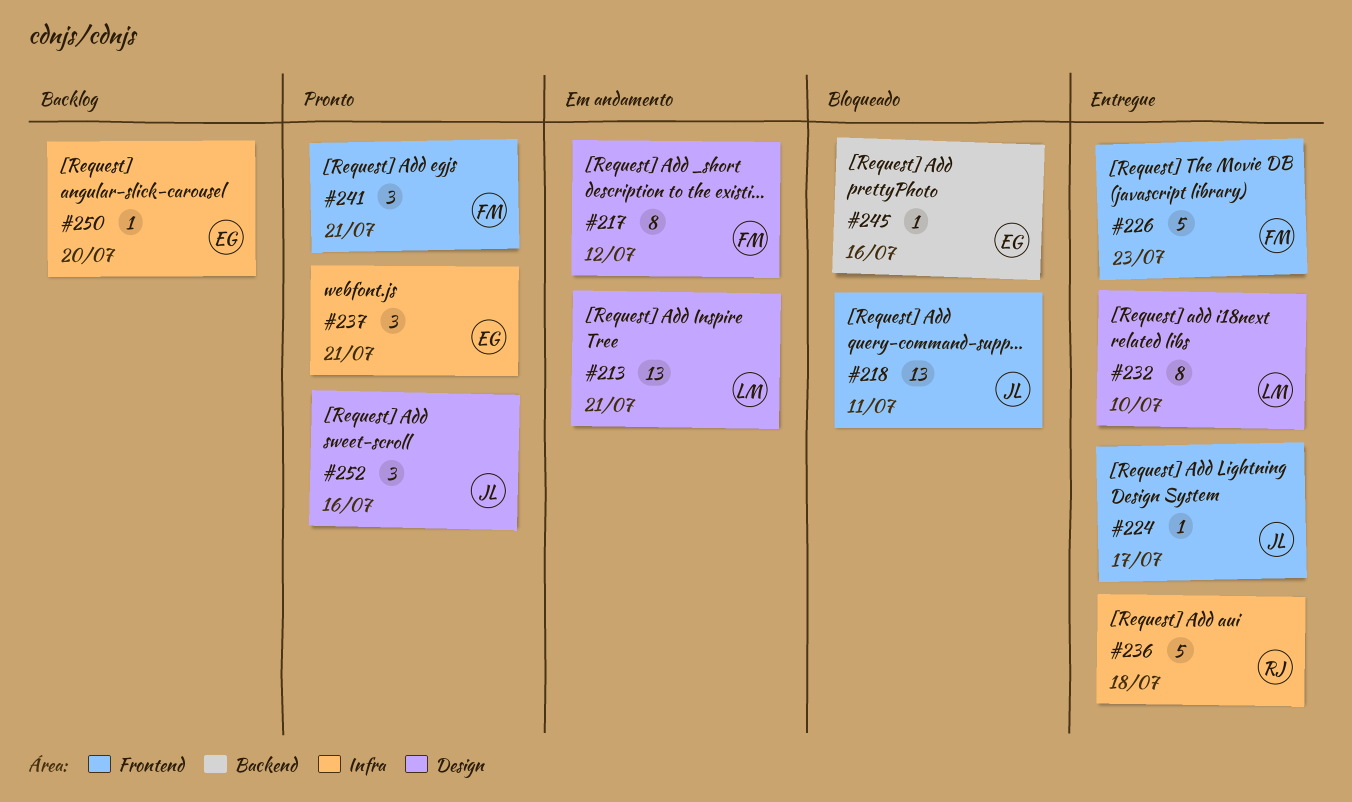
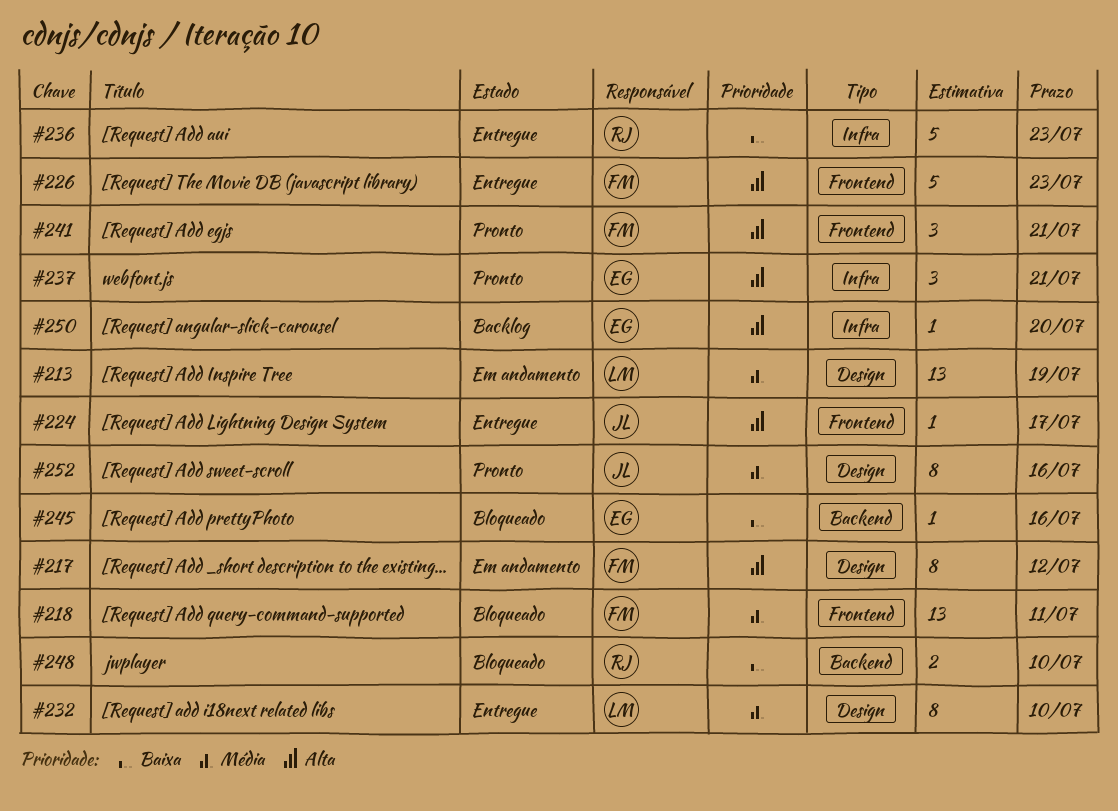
#213, due: Jul 21 -> Jul 19
#218, owner: JL -> FM
#236, due: Jul 18 -> Jul 23
#248: none -> present
#252, estimate: 3 -> 8

